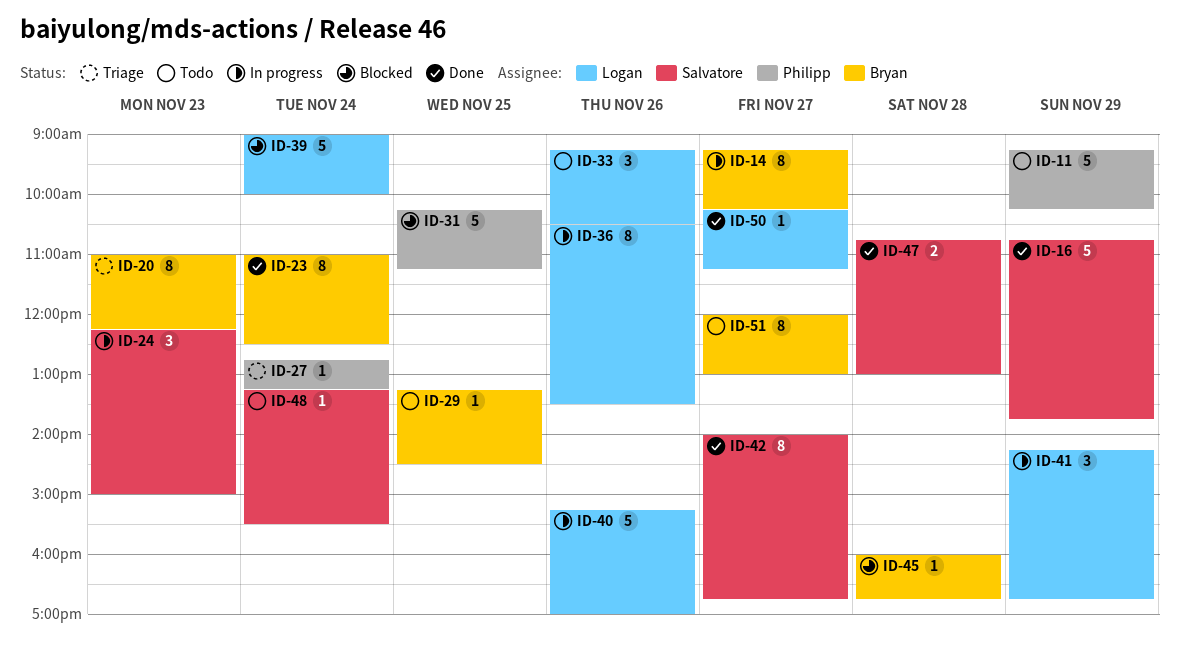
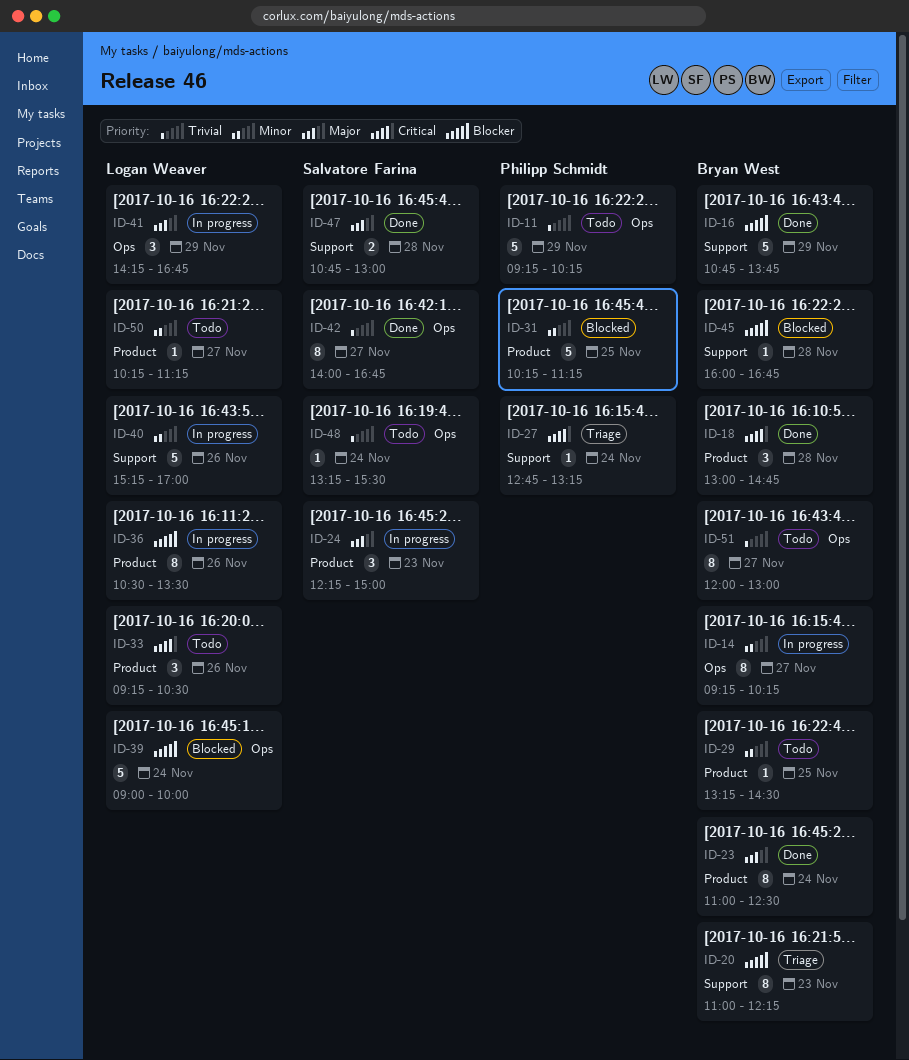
ID-16, owner: Salvatore Farina -> Bryan West
ID-18: none -> present
ID-50, status: Done -> Todo

